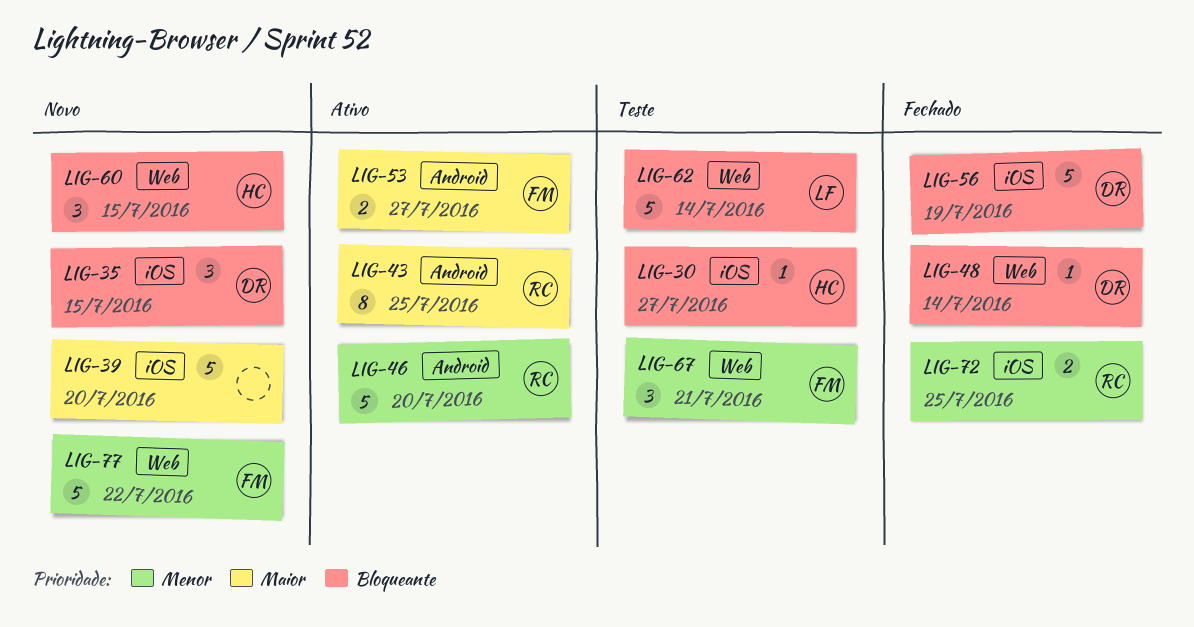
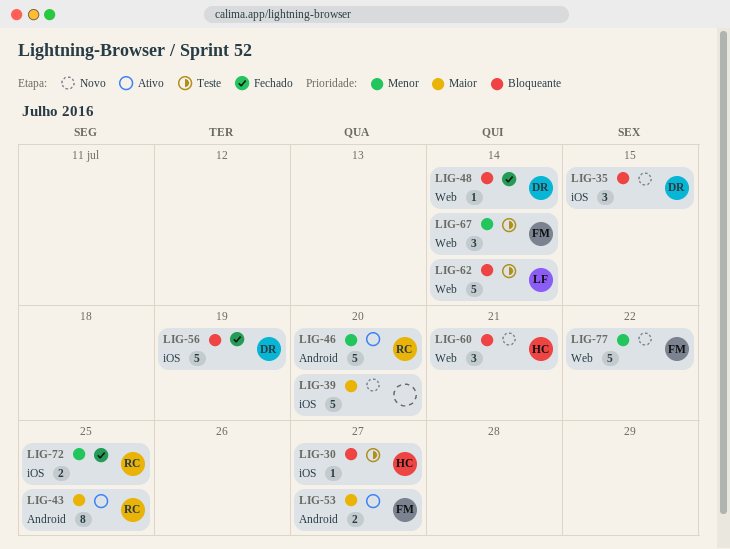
LIG-60, due: Jul 15 -> Jul 21
LIG-67, due: Jul 21 -> Jul 14

